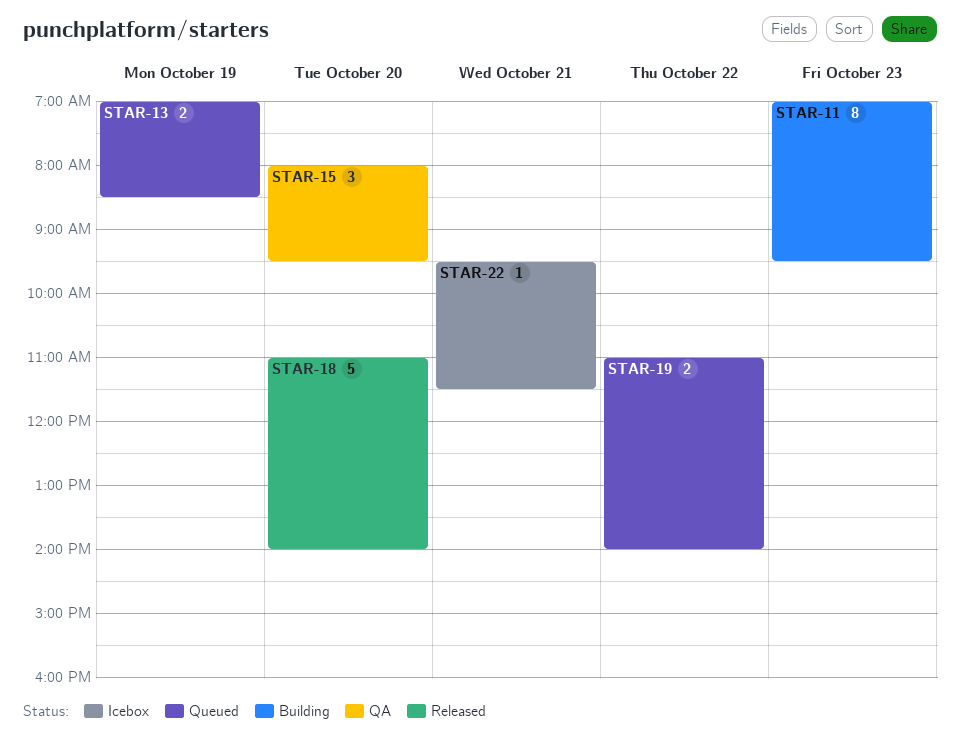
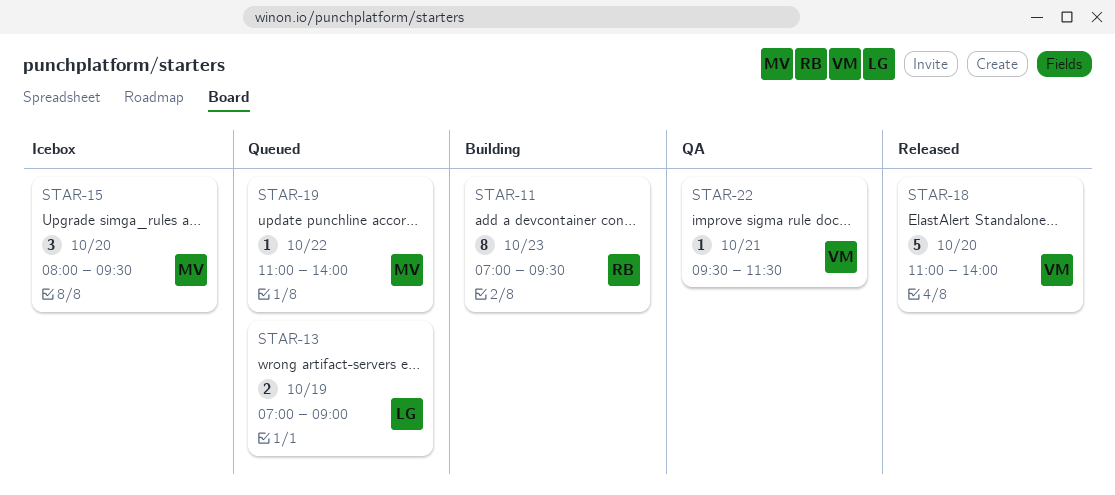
STAR-13, ends: 08:30 -> 09:00
STAR-15, status: QA -> Icebox
STAR-19, estimate: 2 -> 1
STAR-22, status: Icebox -> QA

